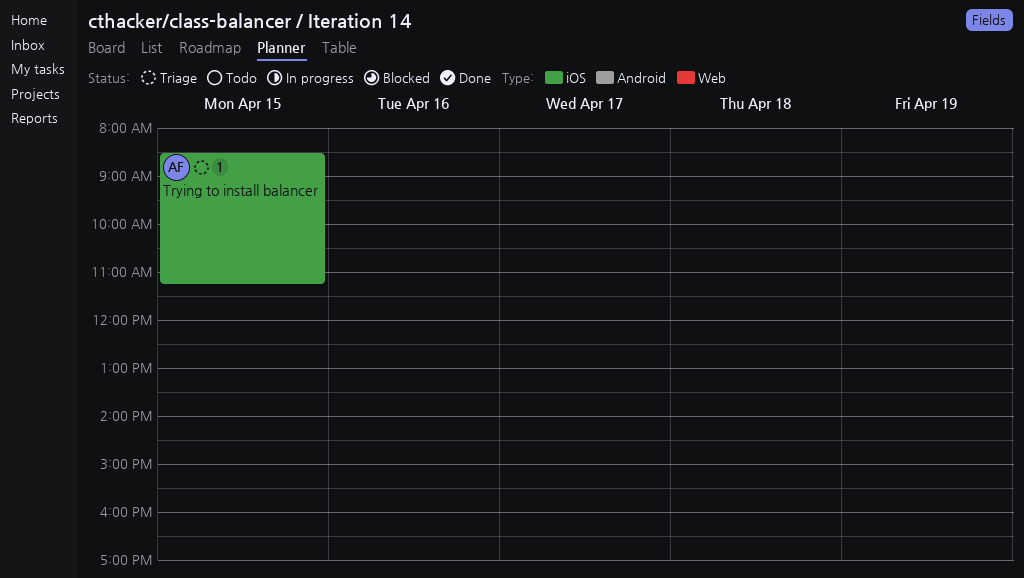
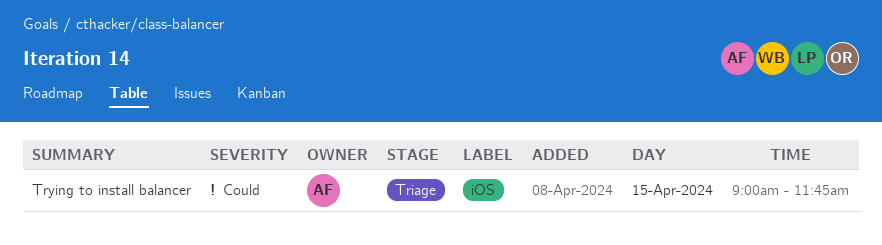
Trying to install balancer, begins: 08:30 -> 09:00
Trying to install balancer, ends: 11:15 -> 11:45

